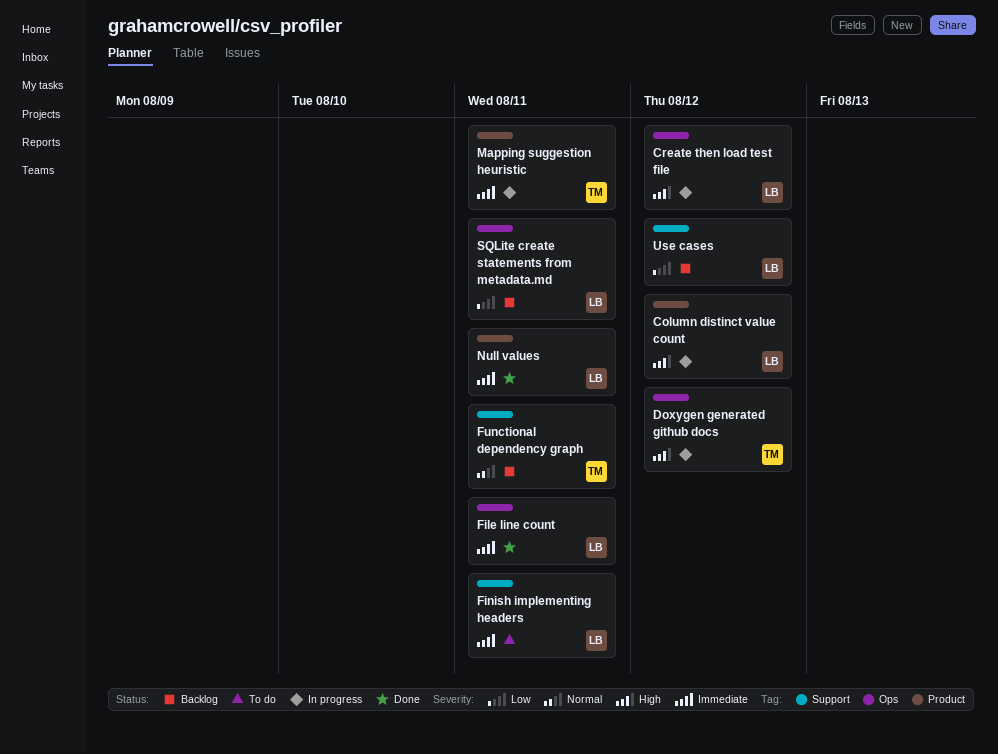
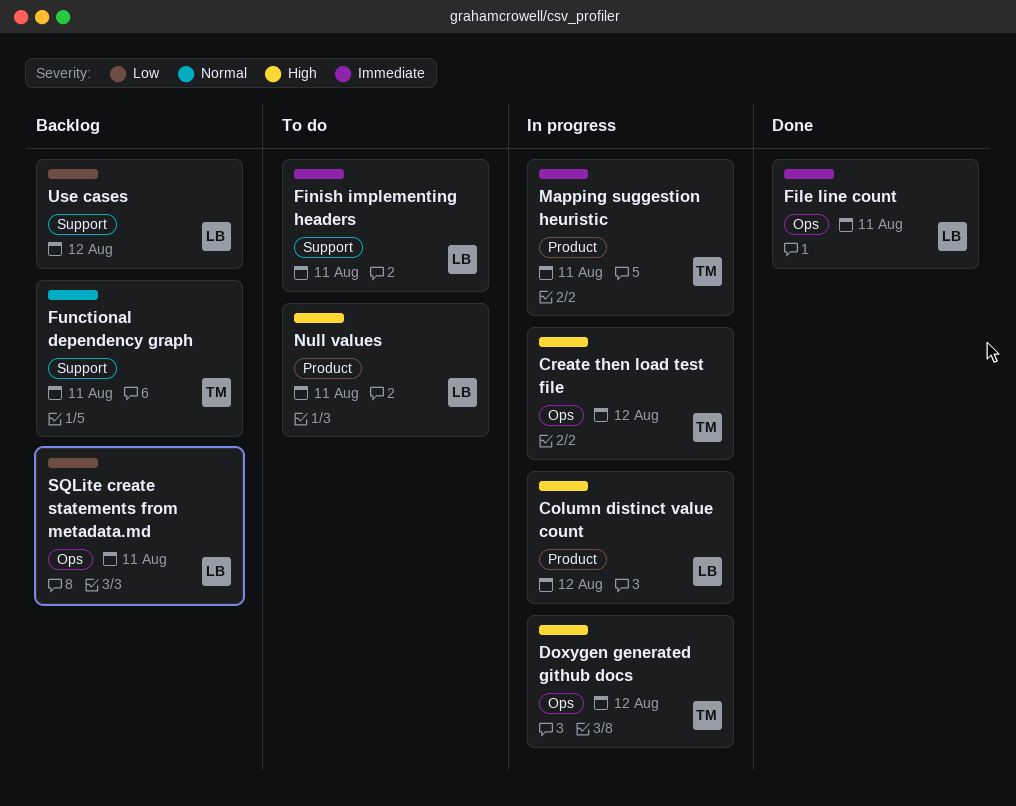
Create then load test file, owner: LB -> TM
Null values, status: Done -> To do
Null values, priority: Immediate -> High

